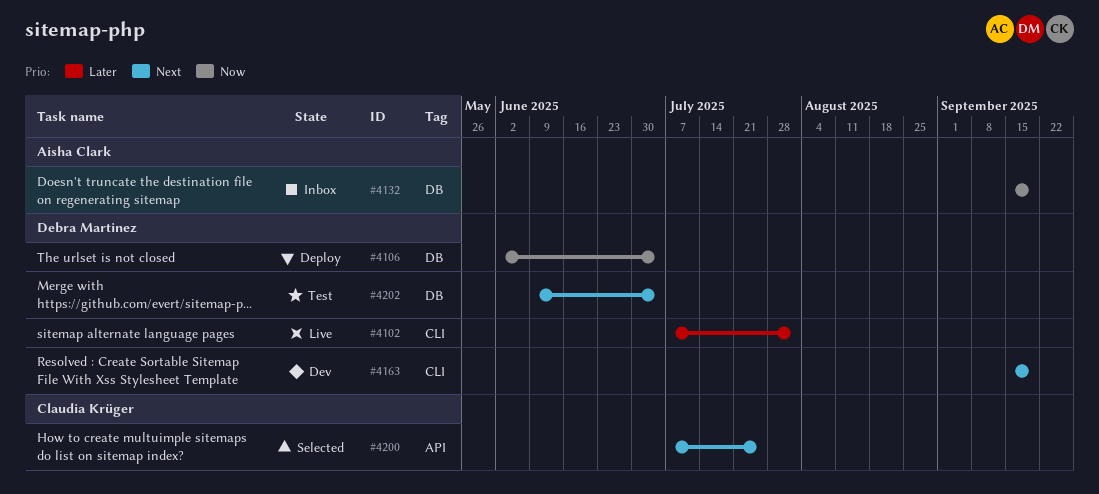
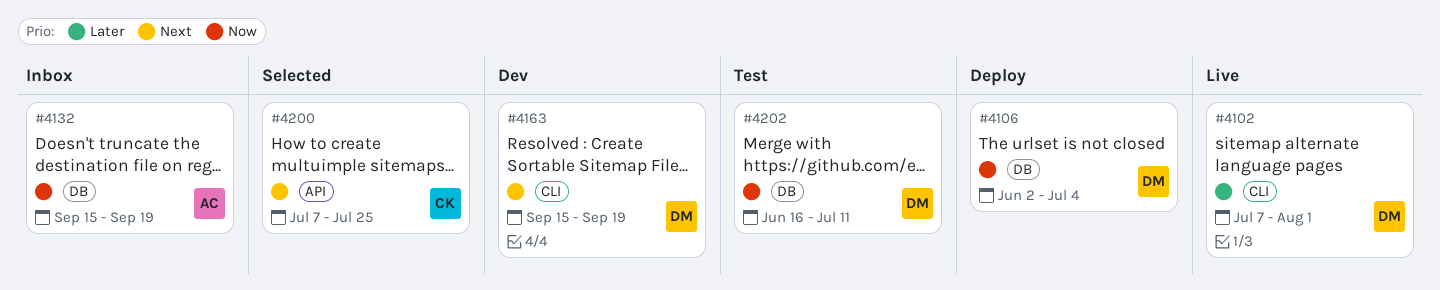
#4202, priority: Next -> Now
#4202, start: Jun 9 -> Jun 16
#4202, due: Jul 4 -> Jul 11

